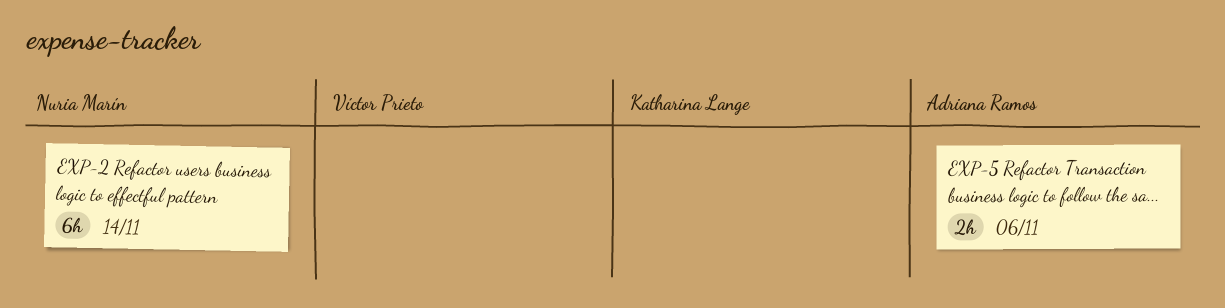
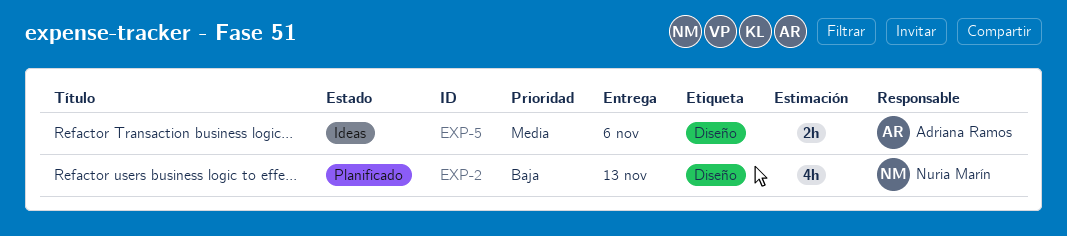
EXP-2, estimate: 6h -> 4h
EXP-2, due: Nov 14 -> Nov 13

